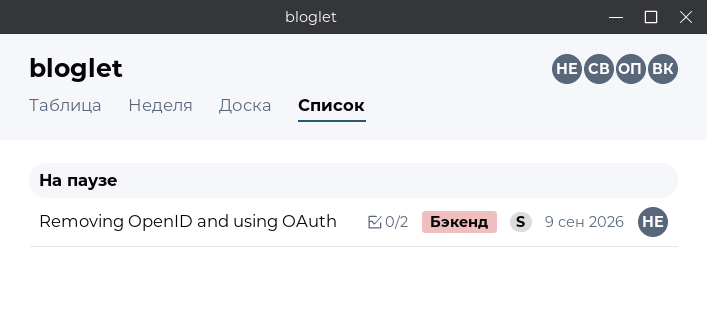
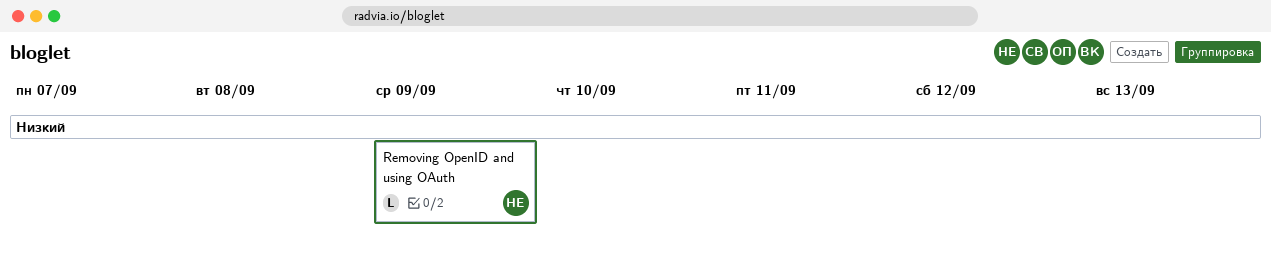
Removing OpenID and using OAuth, estimate: S -> L

